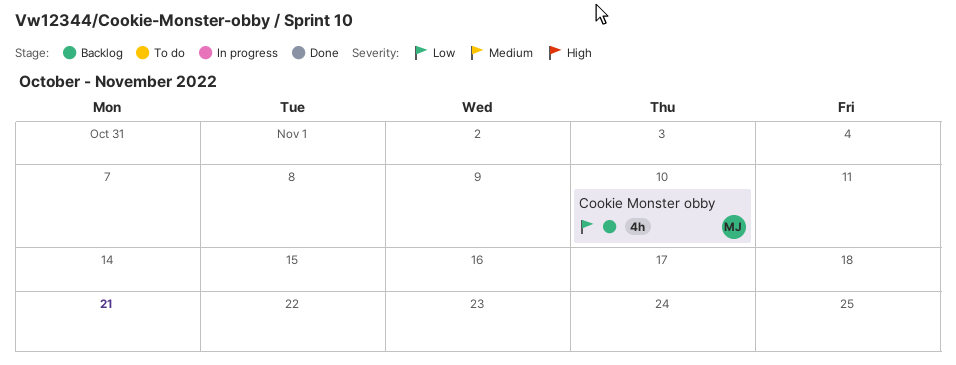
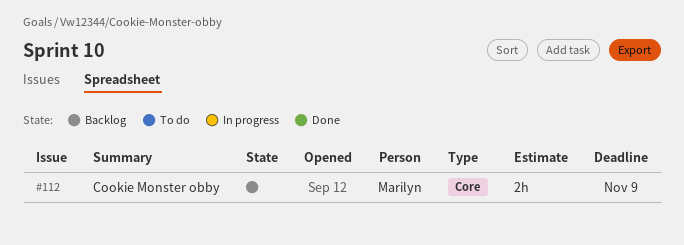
Cookie Monster obby, estimate: 4h -> 2h
Cookie Monster obby, due: Nov 10 -> Nov 9

